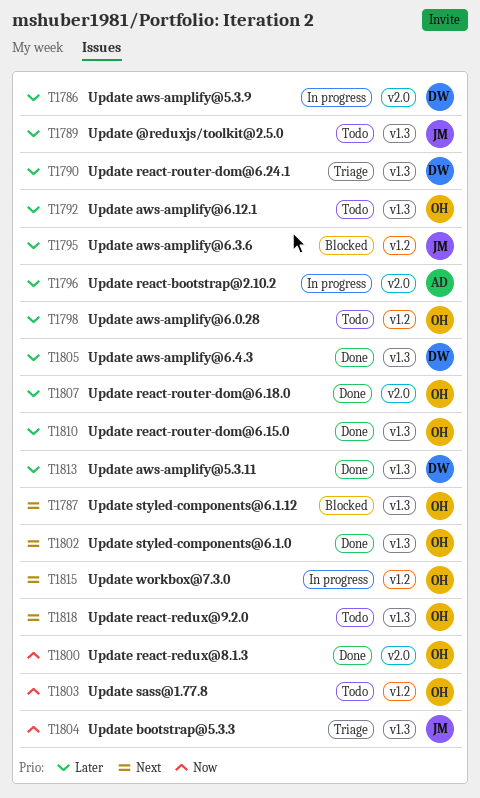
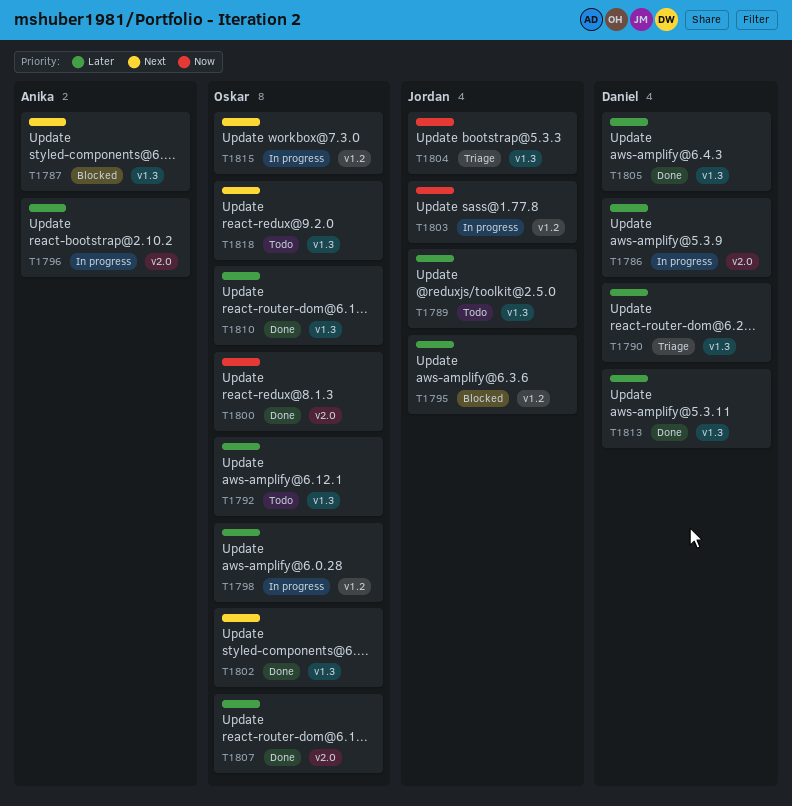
T1787, owner: Oskar -> Anika
T1798, status: Todo -> In progress
T1803, status: Todo -> In progress
T1803, owner: Oskar -> Jordan

